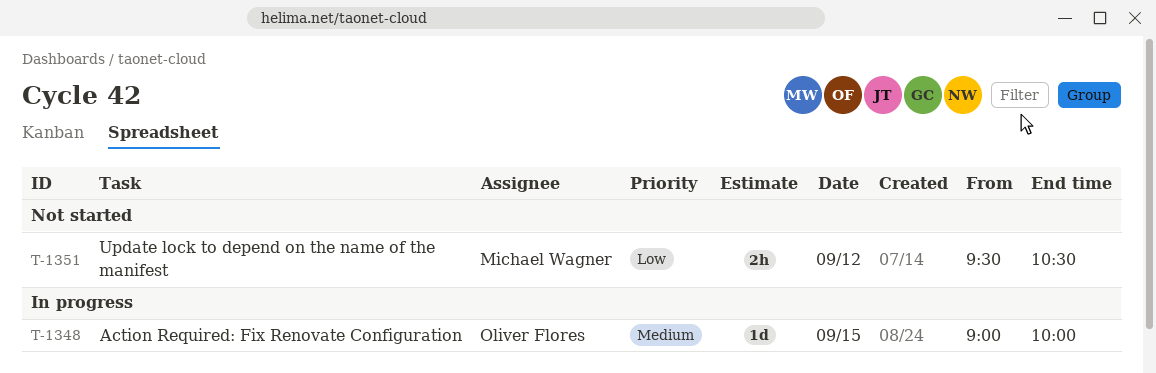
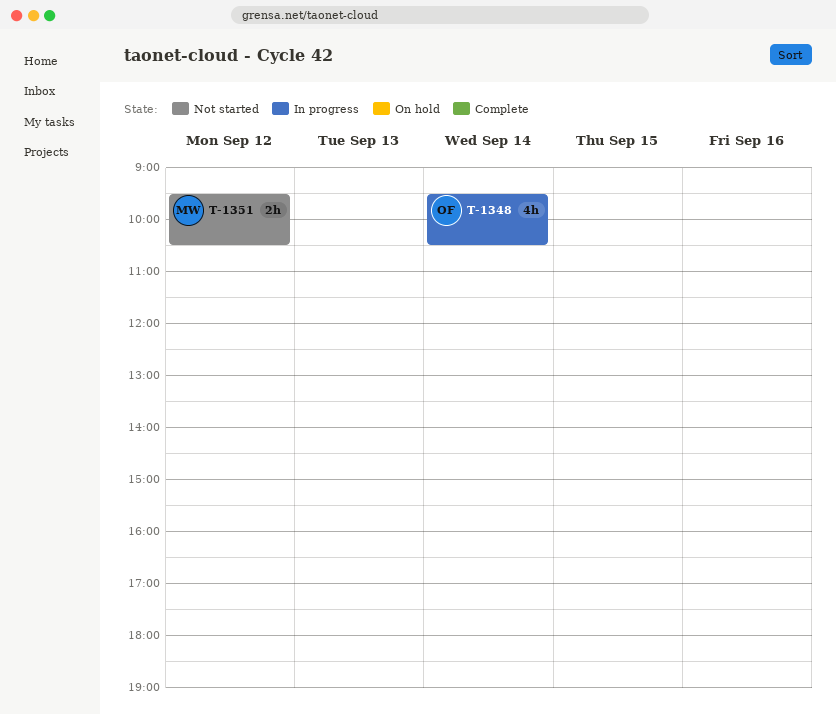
T-1348, estimate: 1d -> 4h
T-1348, day: Sep 15 -> Sep 14
T-1348, begins: 09:00 -> 09:30
T-1348, ends: 10:00 -> 10:30

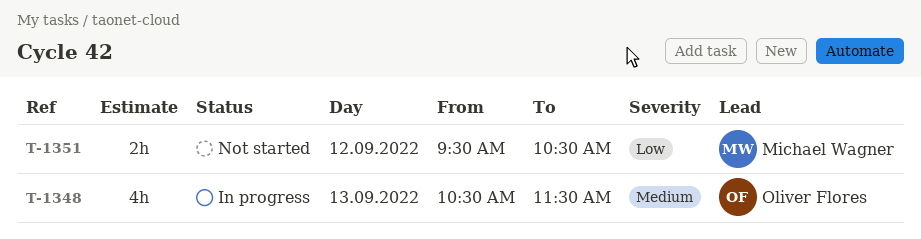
T-1348, day: Sep 14 -> Sep 13
T-1348, begins: 09:30 -> 10:30
T-1348, ends: 10:30 -> 11:30

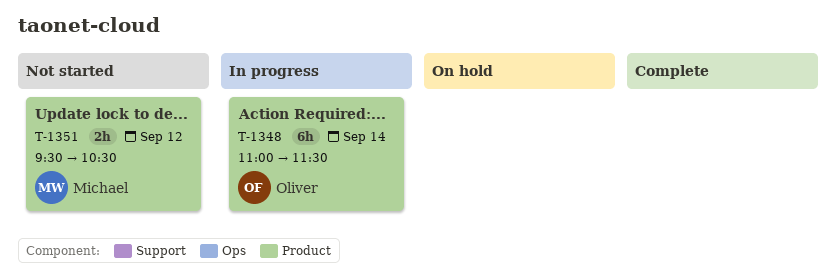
T-1348, estimate: 4h -> 6h
T-1348, day: Sep 13 -> Sep 14
T-1348, begins: 10:30 -> 11:00

